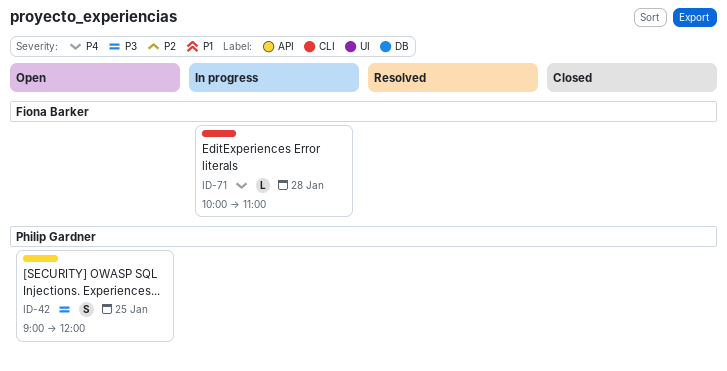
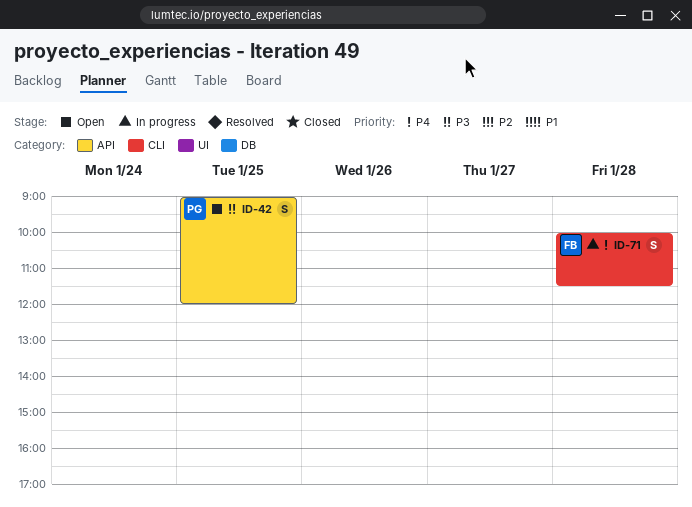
ID-71, estimate: L -> S
ID-71, ends: 11:00 -> 11:30

